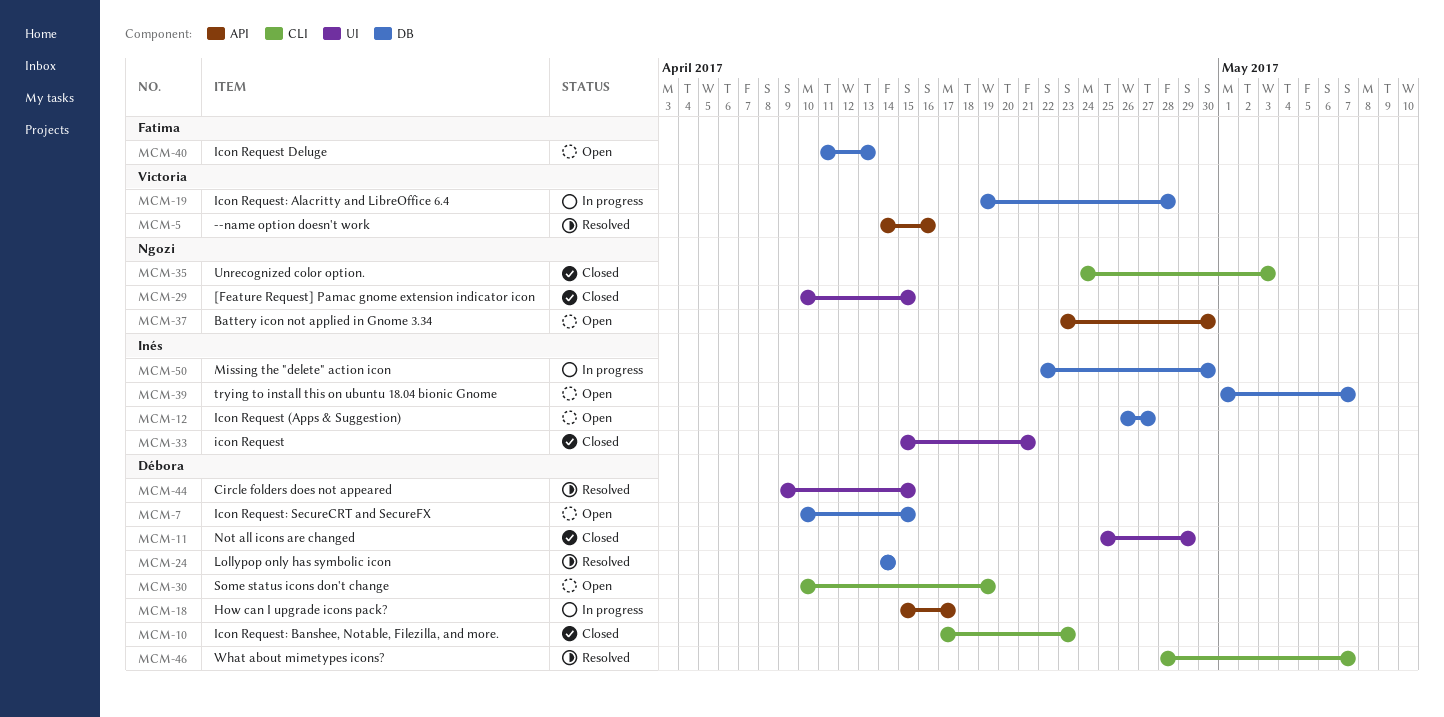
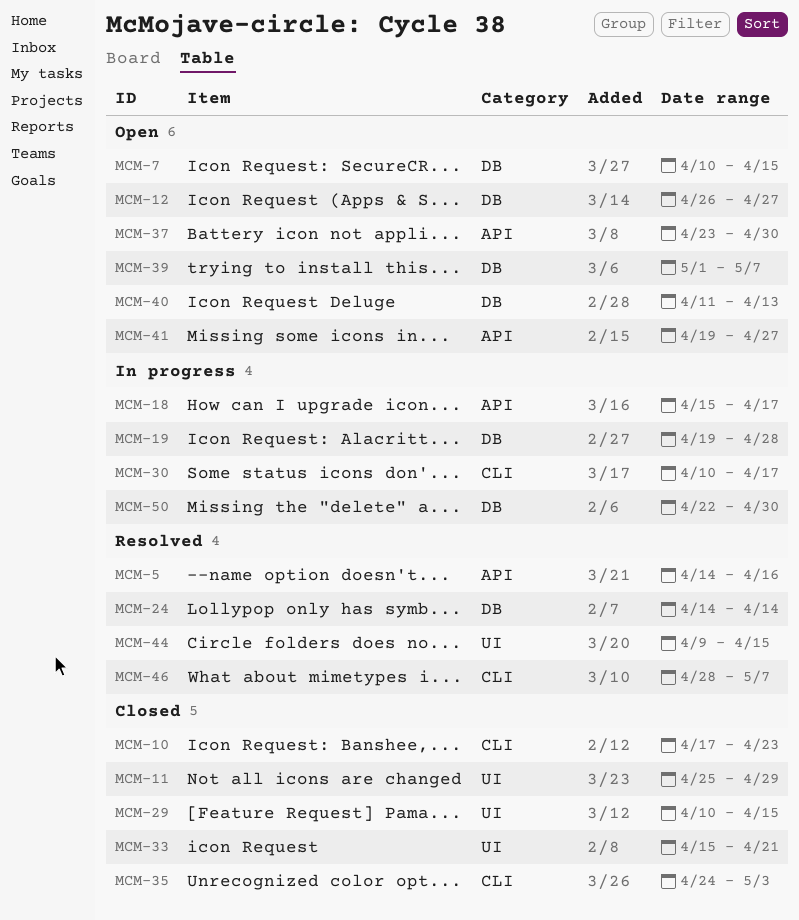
MCM-30, status: Open -> In progress
MCM-30, due: Apr 19 -> Apr 17
MCM-41: none -> present

